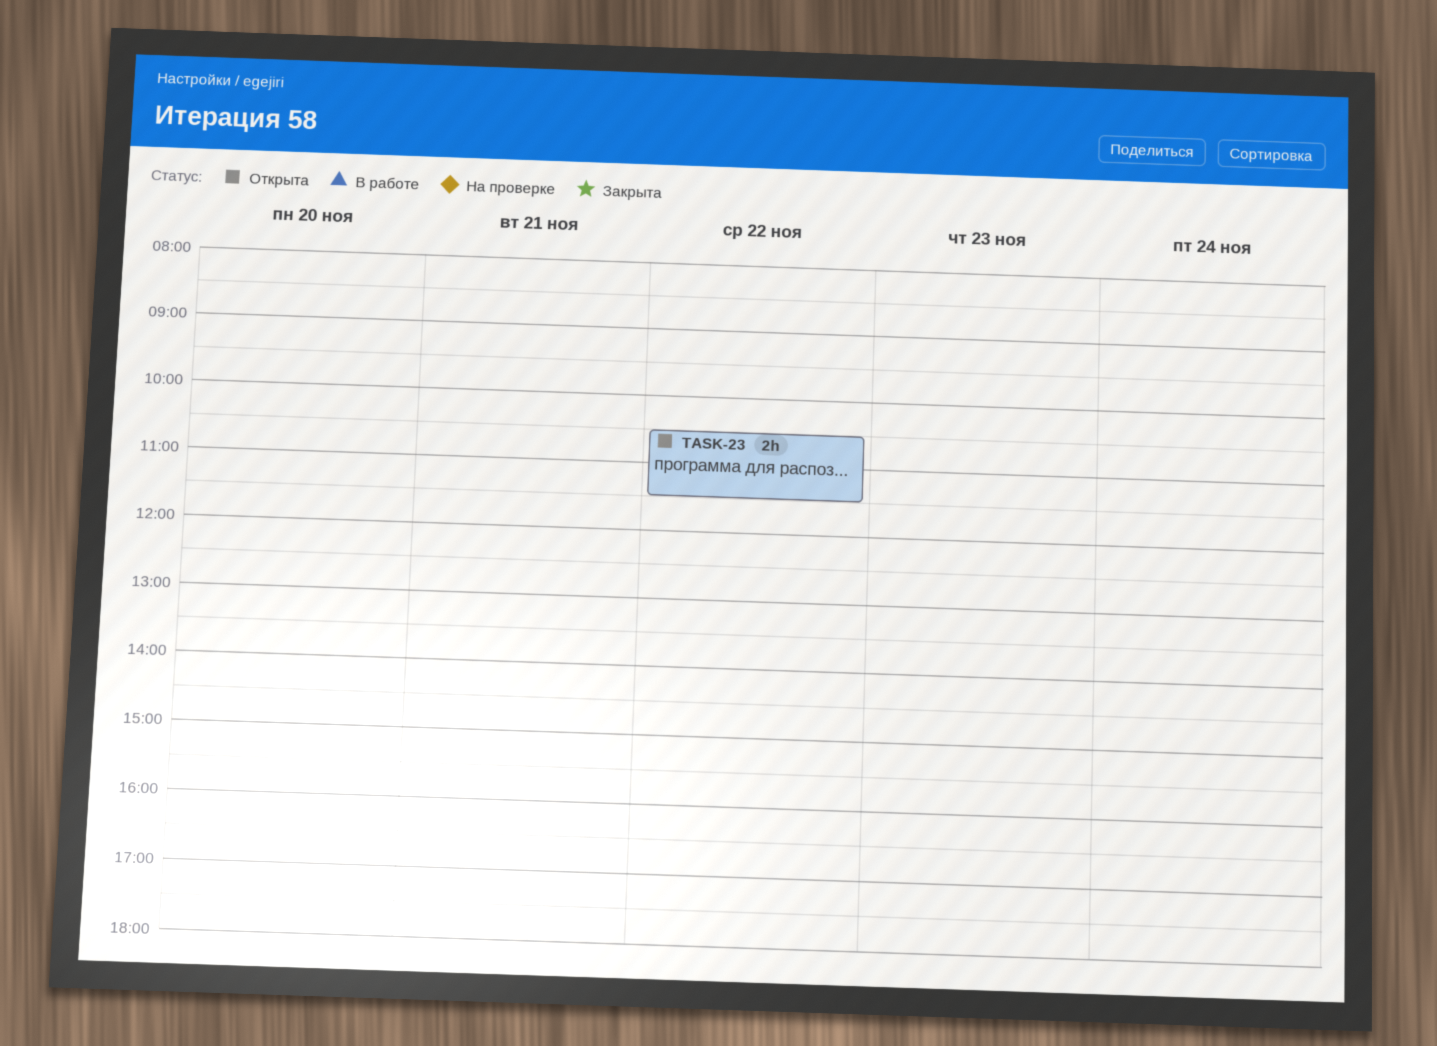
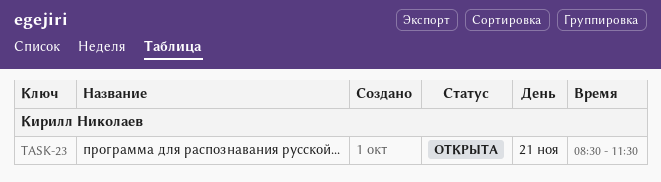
TASK-23, day: Nov 22 -> Nov 21
TASK-23, begins: 10:30 -> 08:30

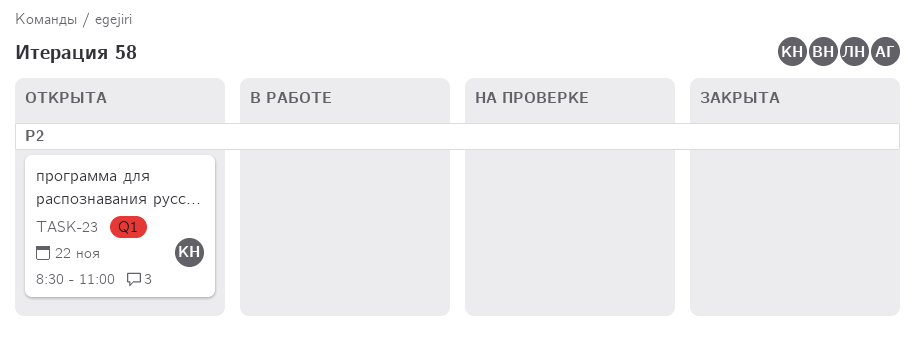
TASK-23, day: Nov 21 -> Nov 22
TASK-23, ends: 11:30 -> 11:00

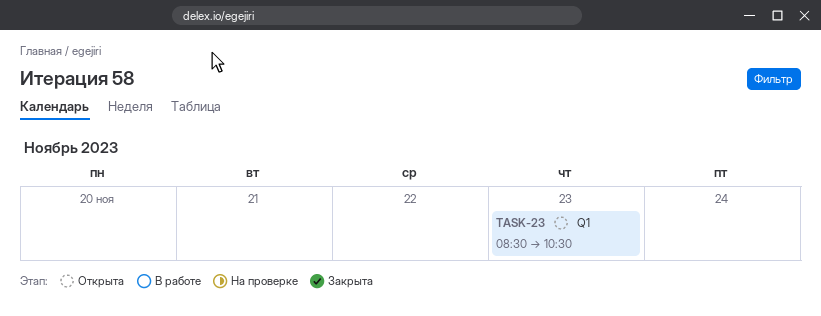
TASK-23, day: Nov 22 -> Nov 23
TASK-23, ends: 11:00 -> 10:30

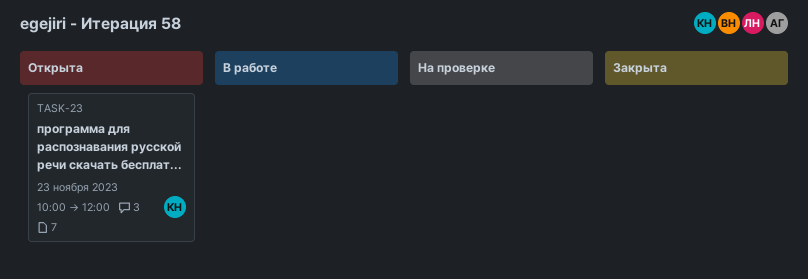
TASK-23, begins: 08:30 -> 10:00
TASK-23, ends: 10:30 -> 12:00

